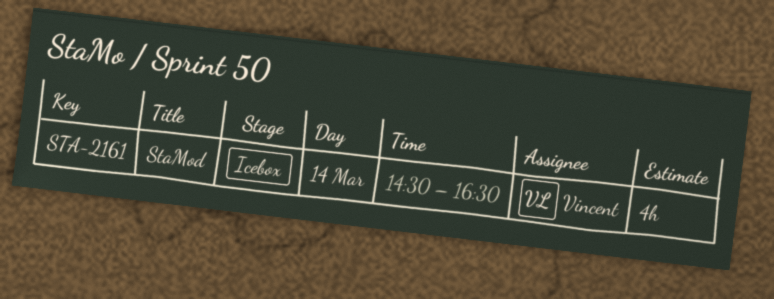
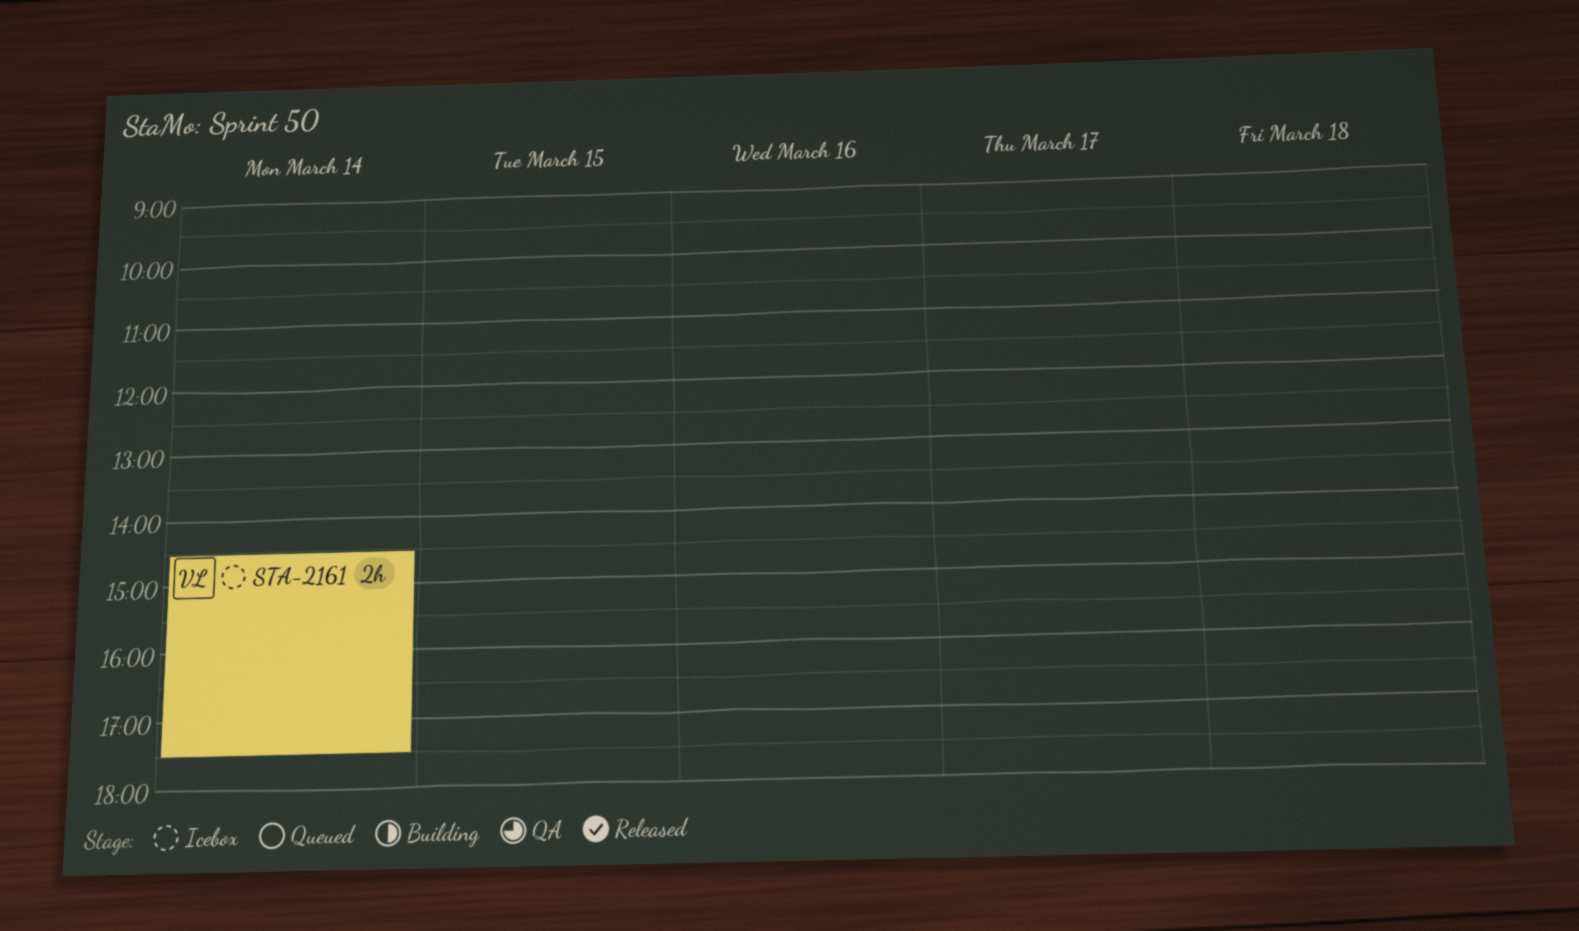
STA-2161, estimate: 4h -> 2h
STA-2161, ends: 16:30 -> 17:30

